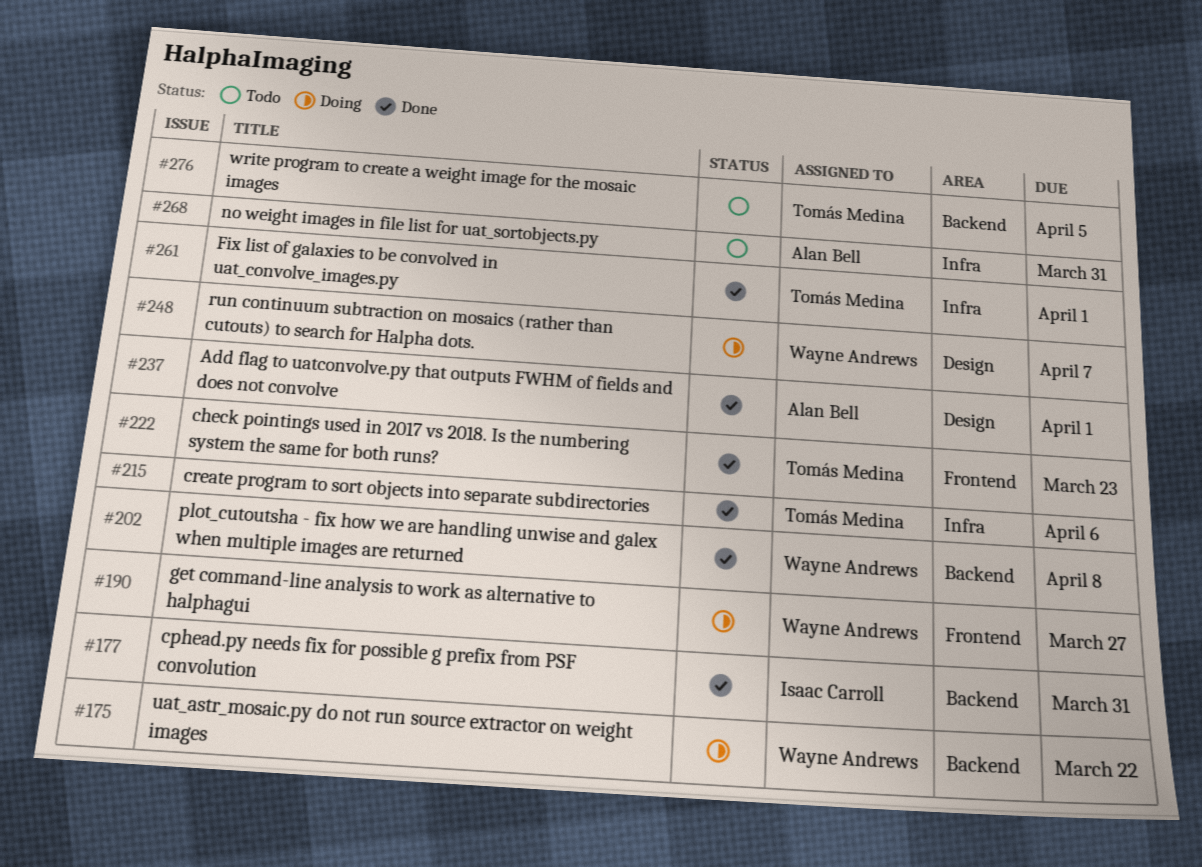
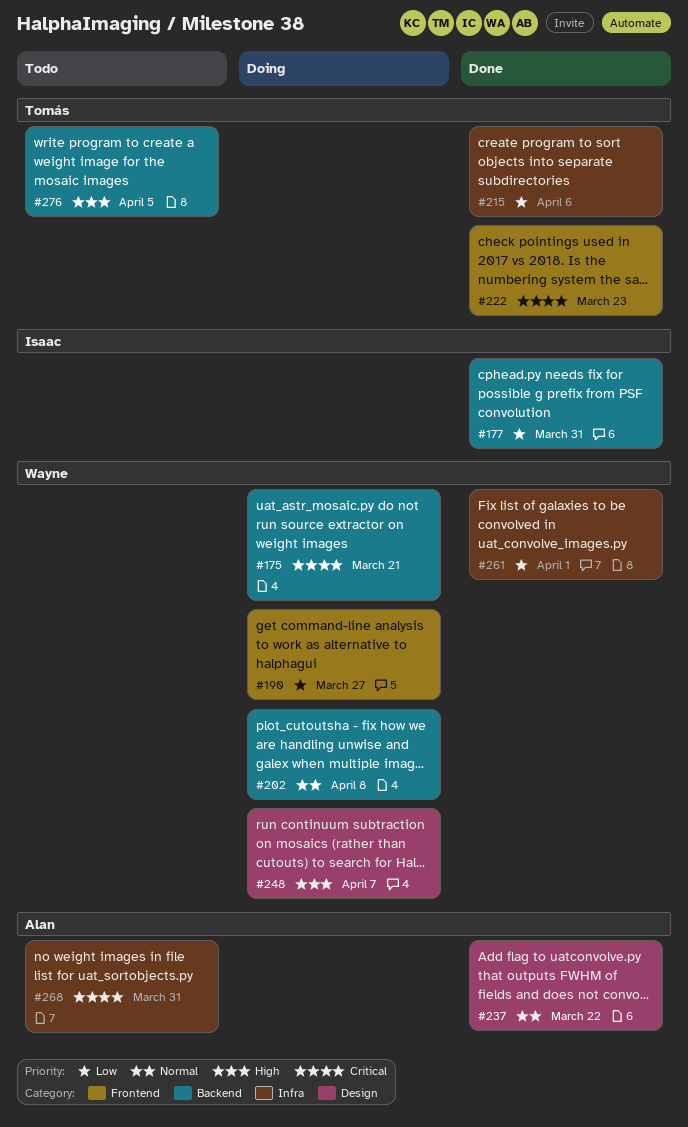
#175, due: Mar 22 -> Mar 21
#202, status: Done -> Doing
#237, due: Apr 1 -> Mar 22
#261, owner: Tomás Medina -> Wayne Andrews

